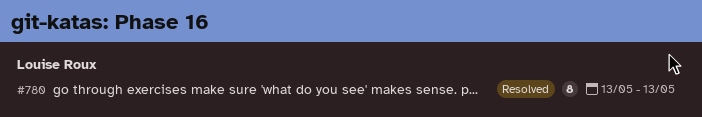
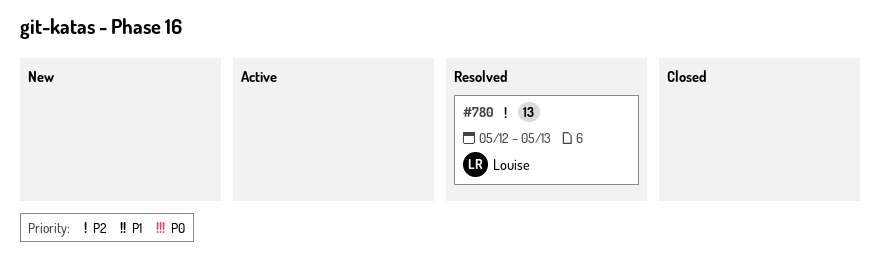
#780, estimate: 8 -> 13
#780, start: May 13 -> May 12

